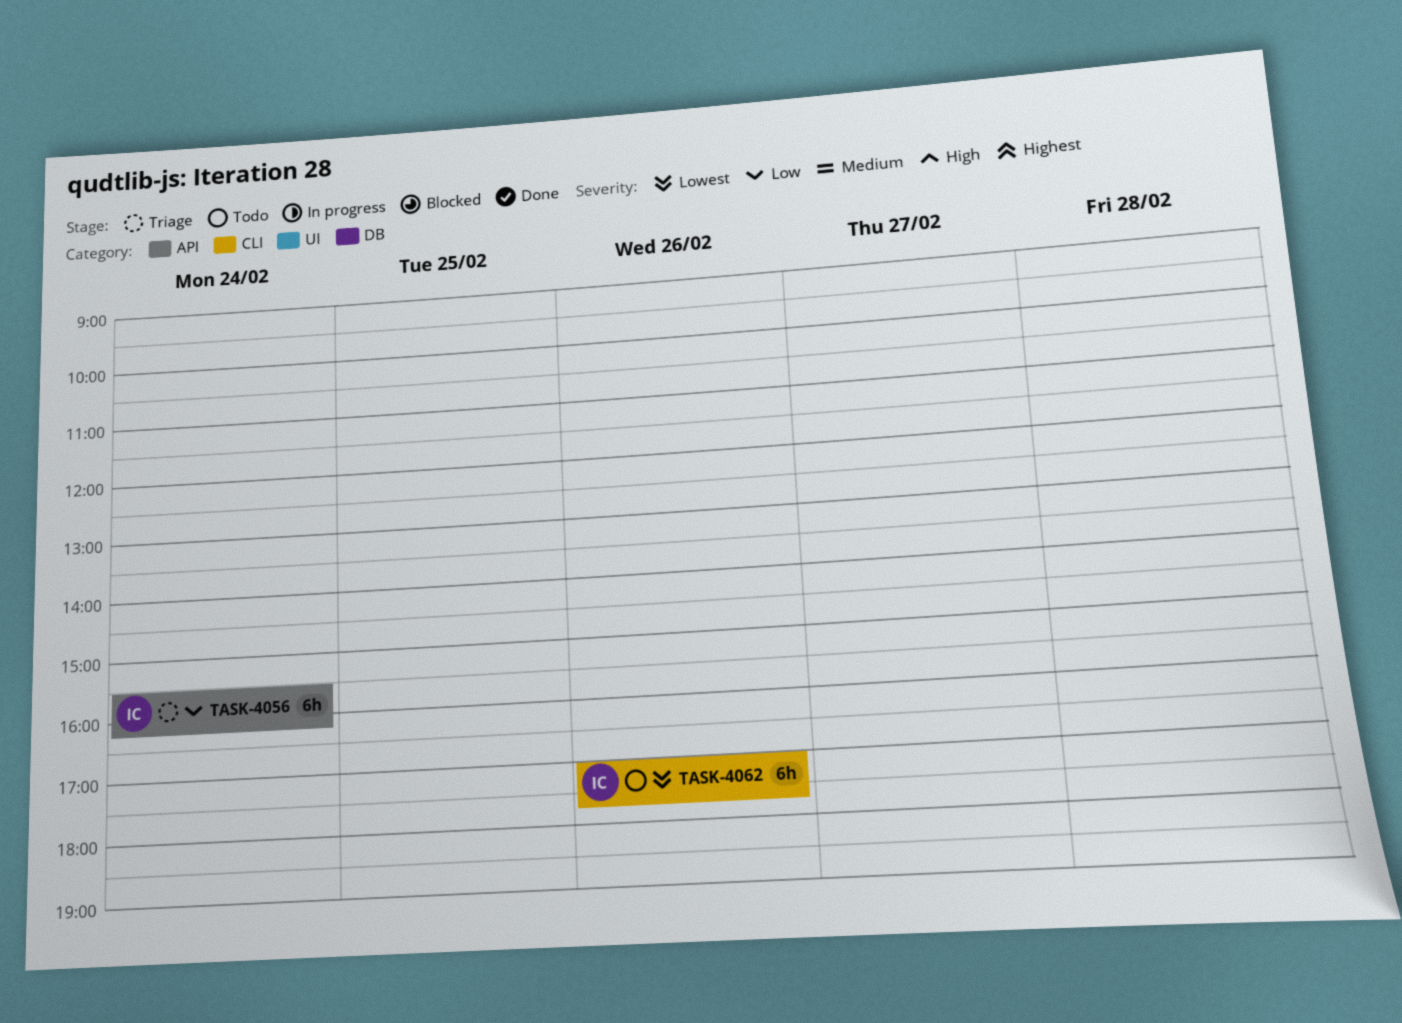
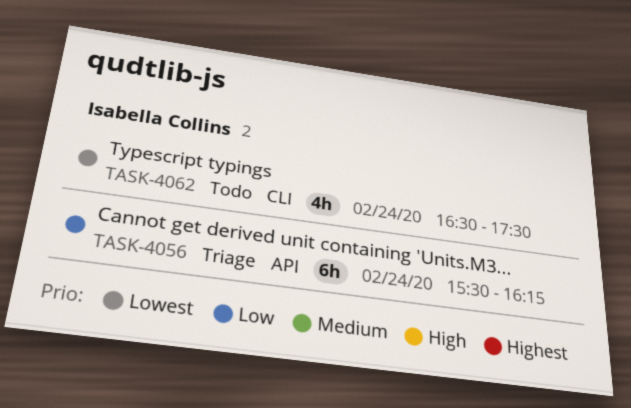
TASK-4062, estimate: 6h -> 4h
TASK-4062, day: Feb 26 -> Feb 24
TASK-4062, begins: 17:00 -> 16:30
TASK-4062, ends: 17:45 -> 17:30

